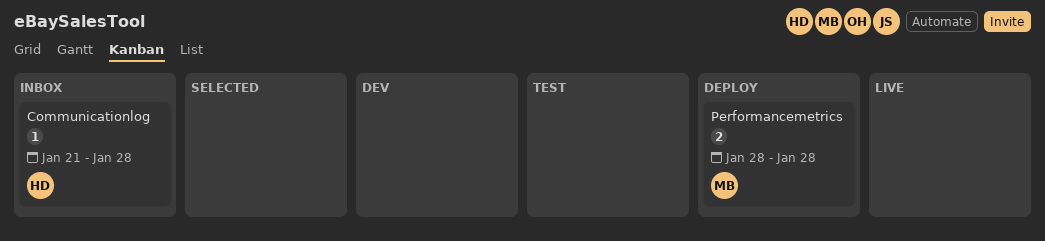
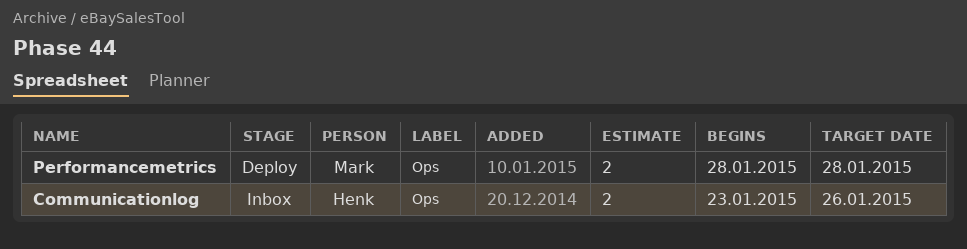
Communicationlog, estimate: 1 -> 2
Communicationlog, start: Jan 21 -> Jan 23
Communicationlog, due: Jan 28 -> Jan 26

